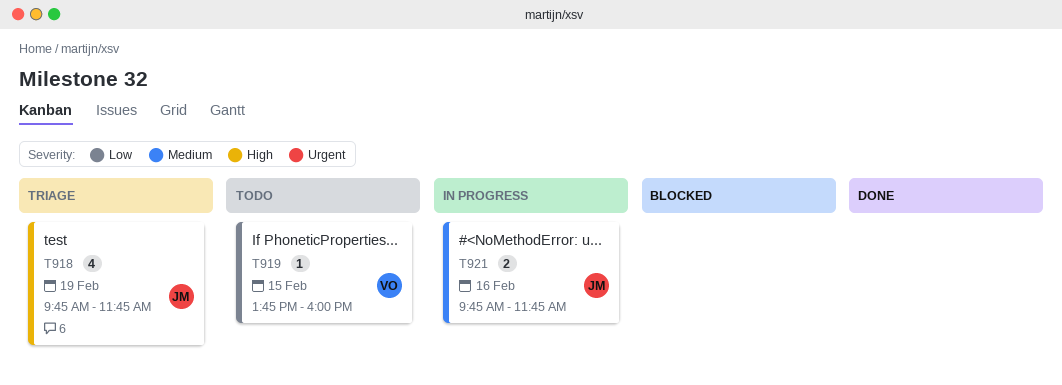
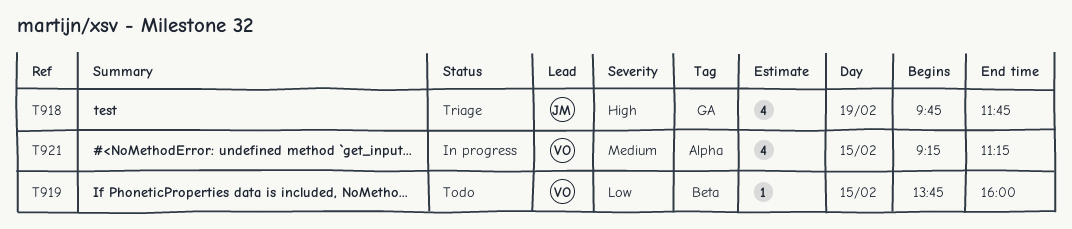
T921, owner: JM -> VO
T921, estimate: 2 -> 4
T921, day: Feb 16 -> Feb 15
T921, begins: 09:45 -> 09:15
T921, ends: 11:45 -> 11:15

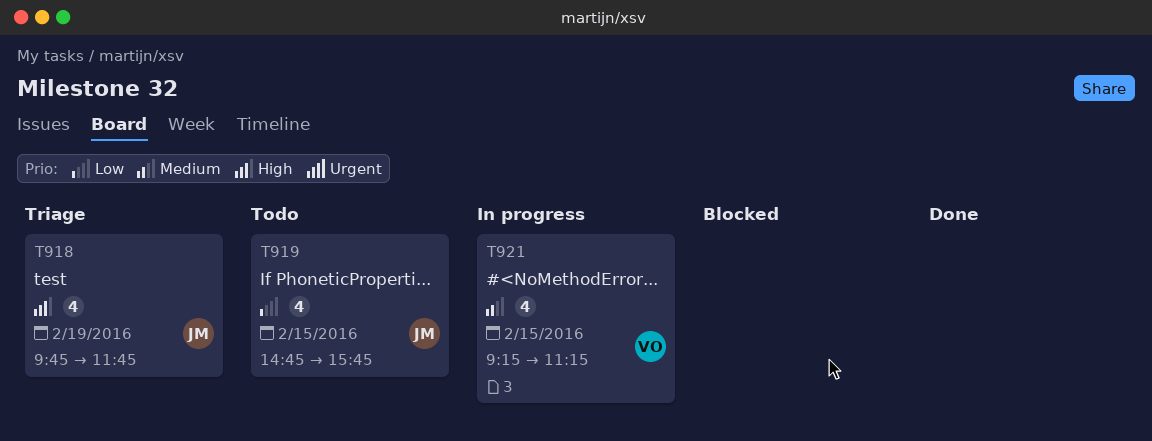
T919, owner: VO -> JM
T919, estimate: 1 -> 4
T919, begins: 13:45 -> 14:45
T919, ends: 16:00 -> 15:45

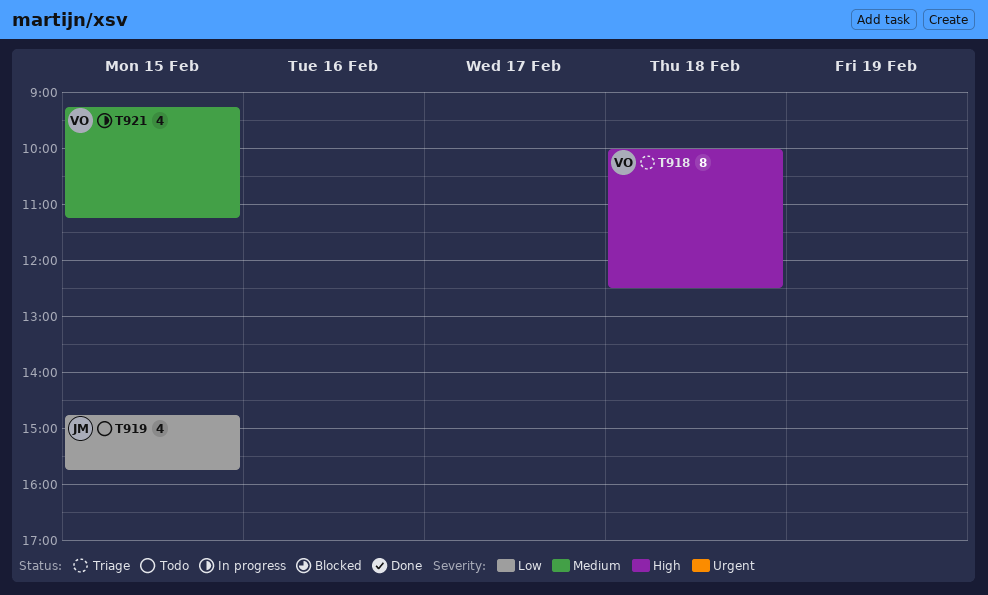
T918, owner: JM -> VO
T918, estimate: 4 -> 8
T918, day: Feb 19 -> Feb 18
T918, begins: 09:45 -> 10:00
T918, ends: 11:45 -> 12:30

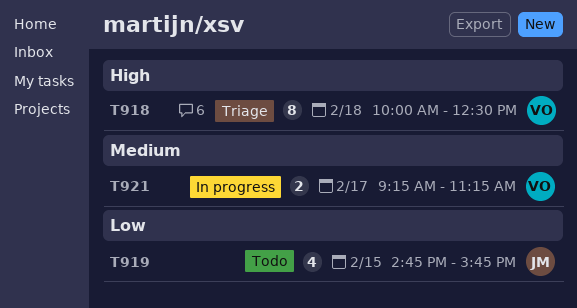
T921, estimate: 4 -> 2
T921, day: Feb 15 -> Feb 17

